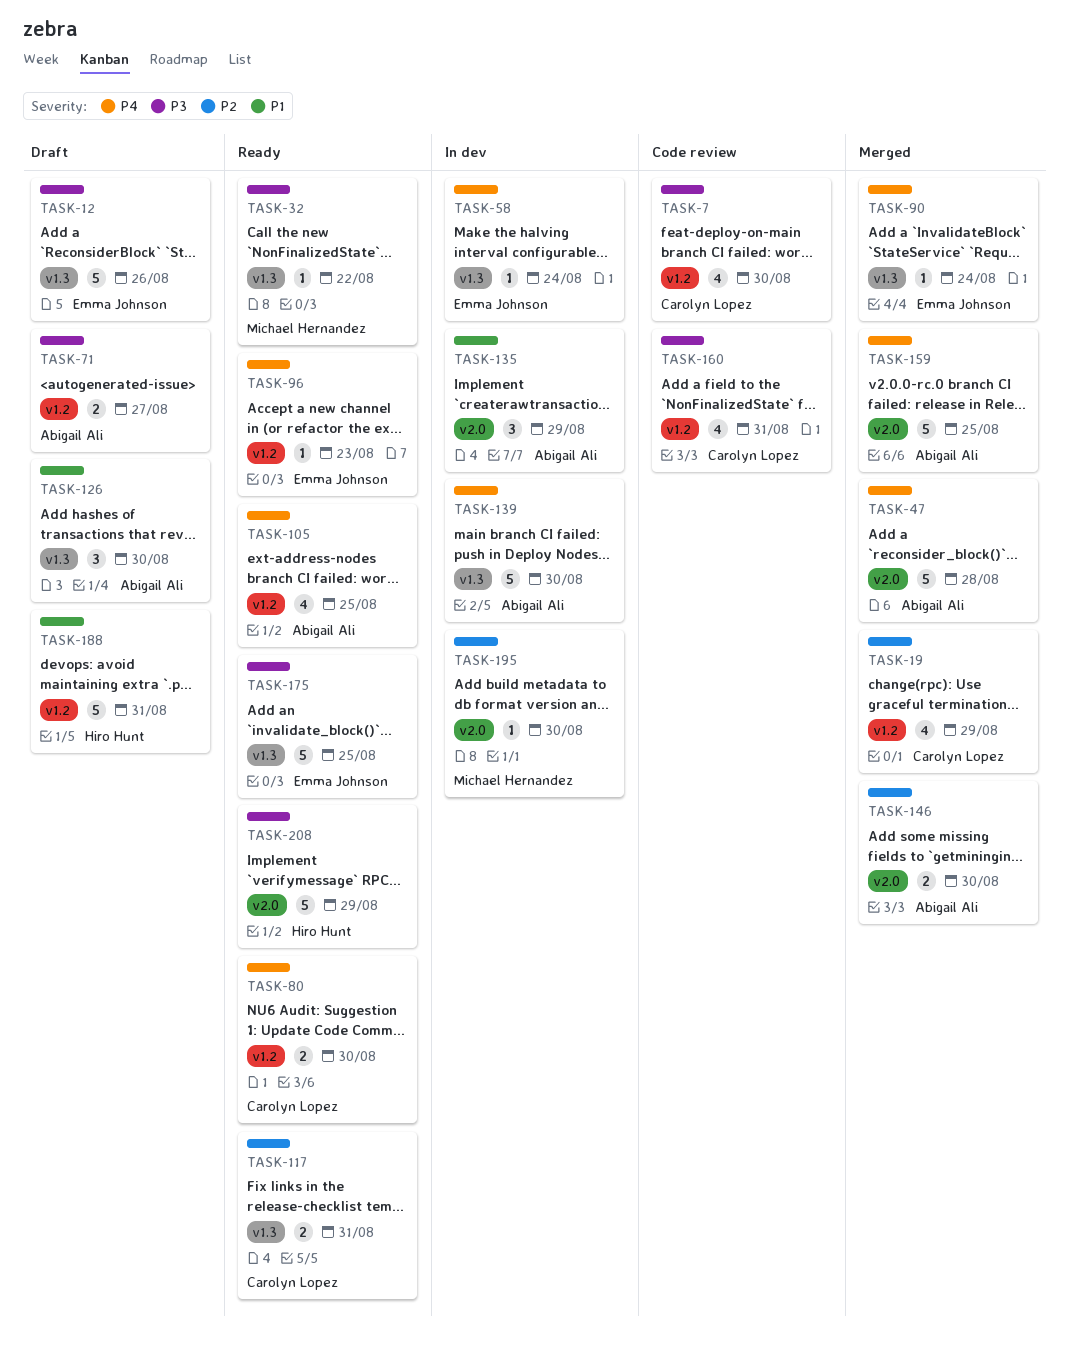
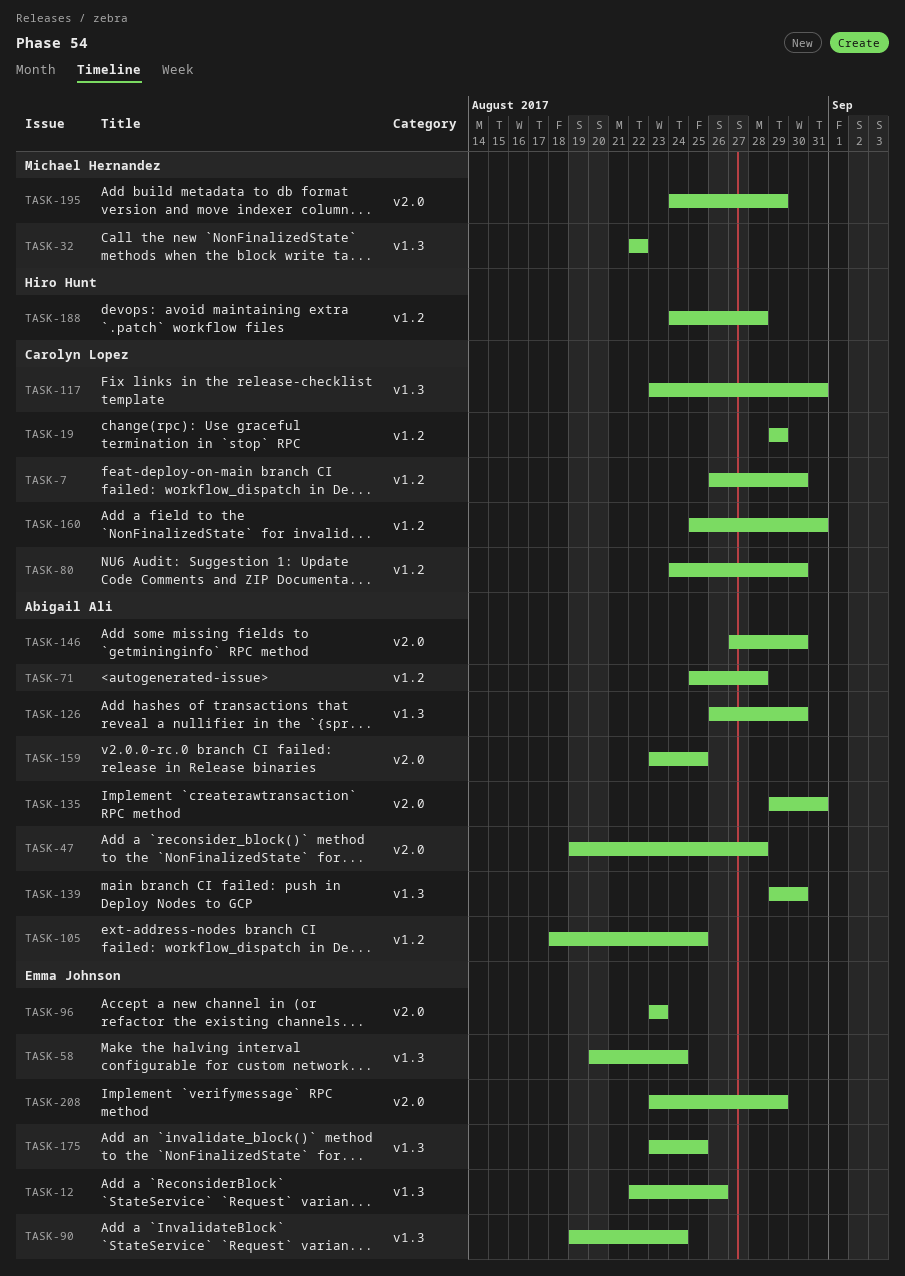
TASK-71, due: Aug 27 -> Aug 28
TASK-96, label: v1.2 -> v2.0
TASK-135, due: Aug 29 -> Aug 31
TASK-188, due: Aug 31 -> Aug 28
TASK-195, due: Aug 30 -> Aug 29
TASK-208, owner: Hiro Hunt -> Emma Johnson

